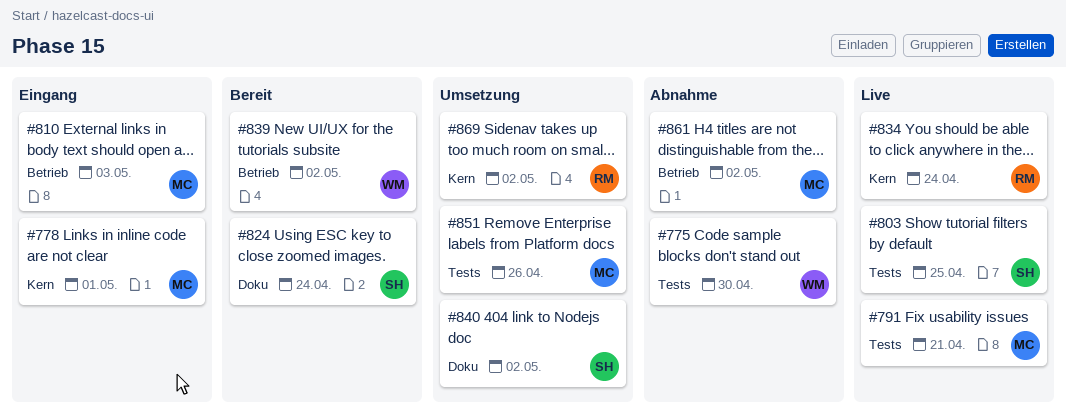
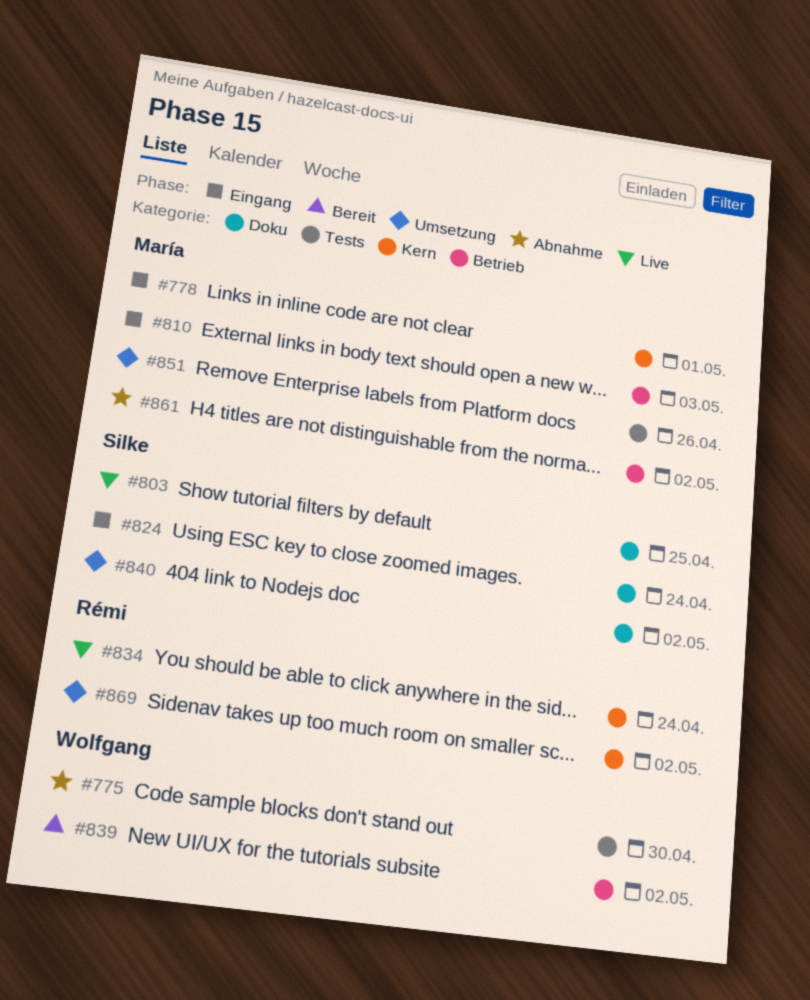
#791: present -> none
#803, label: Tests -> Doku
#824, status: Bereit -> Eingang

